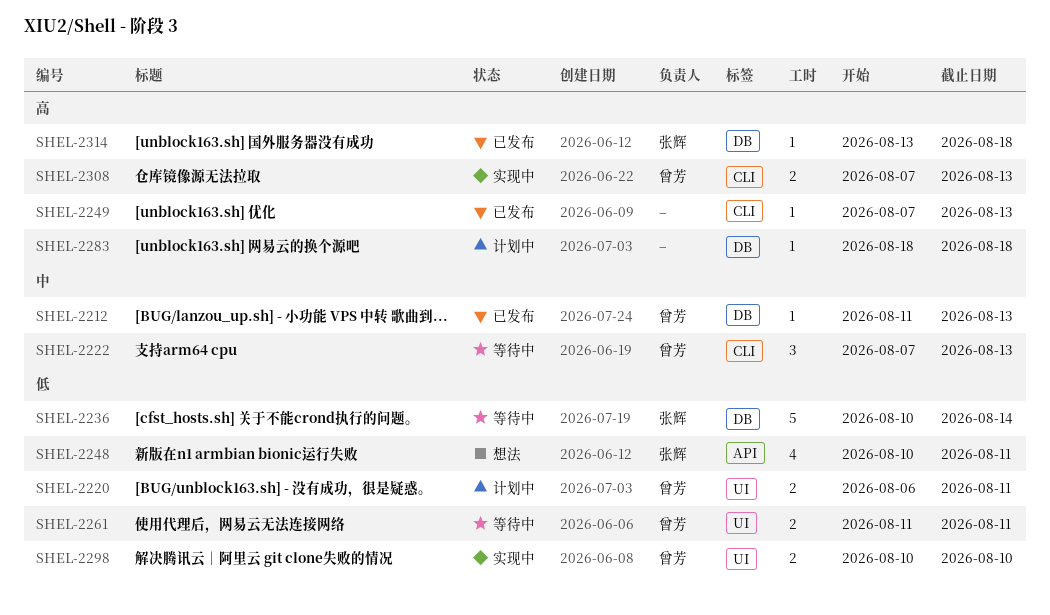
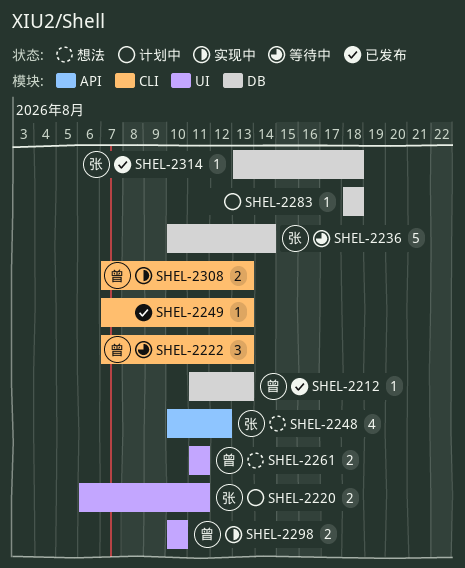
SHEL-2220, owner: 曾芳 -> 张辉
SHEL-2248, due: Aug 11 -> Aug 12
SHEL-2261, status: 等待中 -> 想法

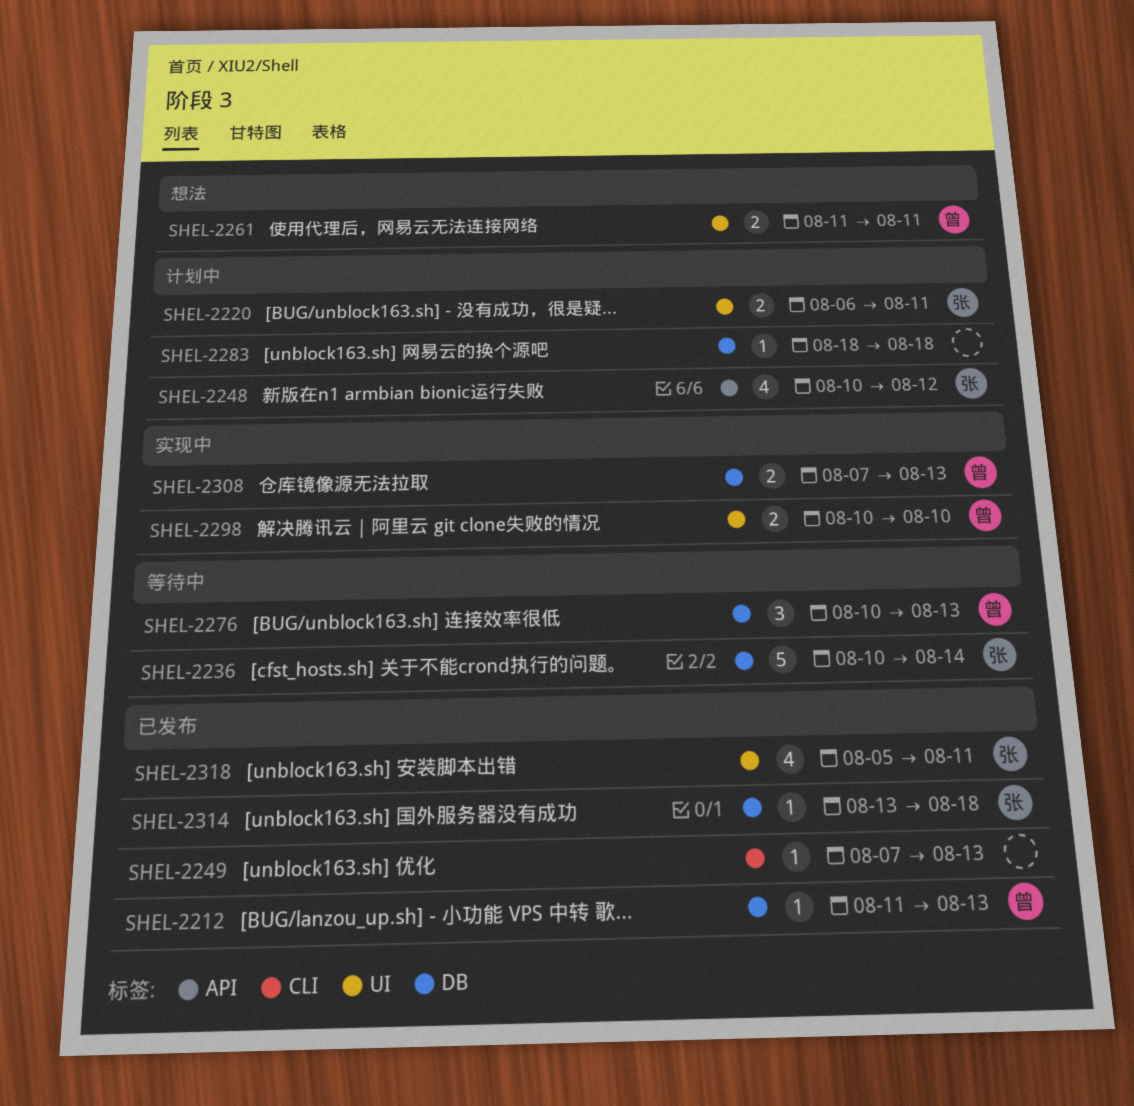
SHEL-2222: present -> none
SHEL-2248, status: 想法 -> 计划中
SHEL-2276: none -> present
SHEL-2308, label: CLI -> DB
SHEL-2318: none -> present

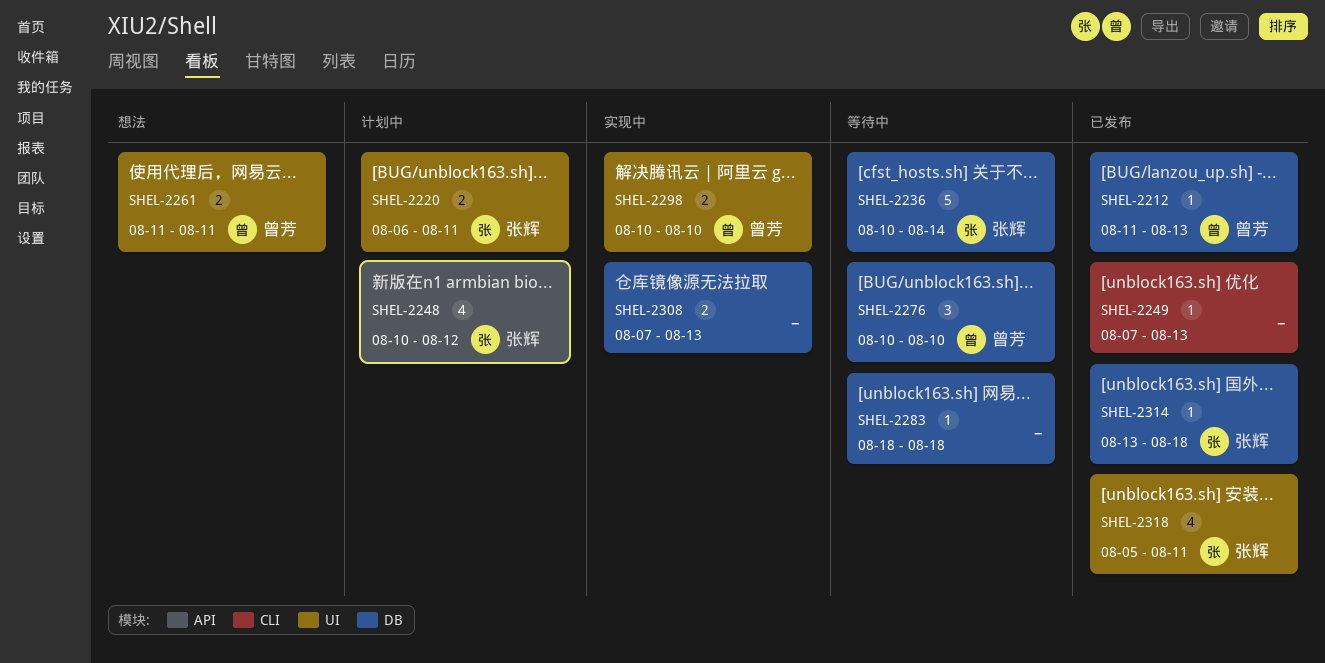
SHEL-2276, due: Aug 13 -> Aug 10
SHEL-2283, status: 计划中 -> 等待中
SHEL-2308, owner: 曾芳 -> none

